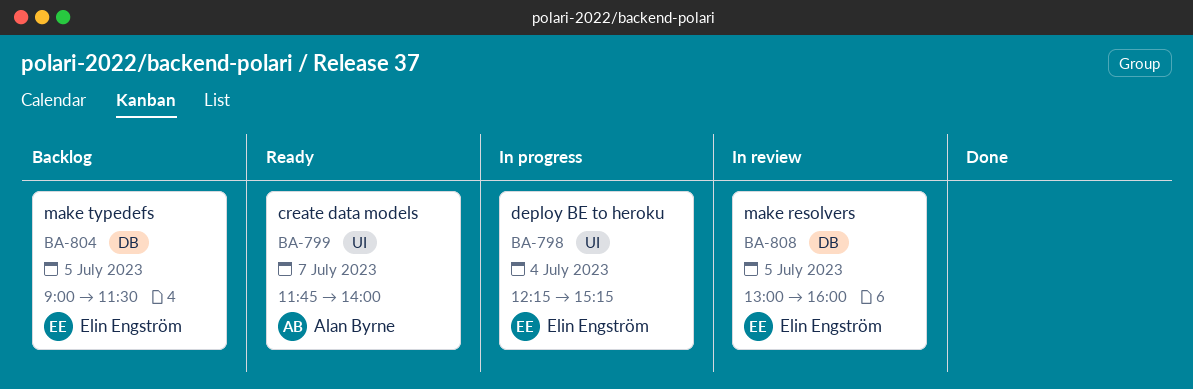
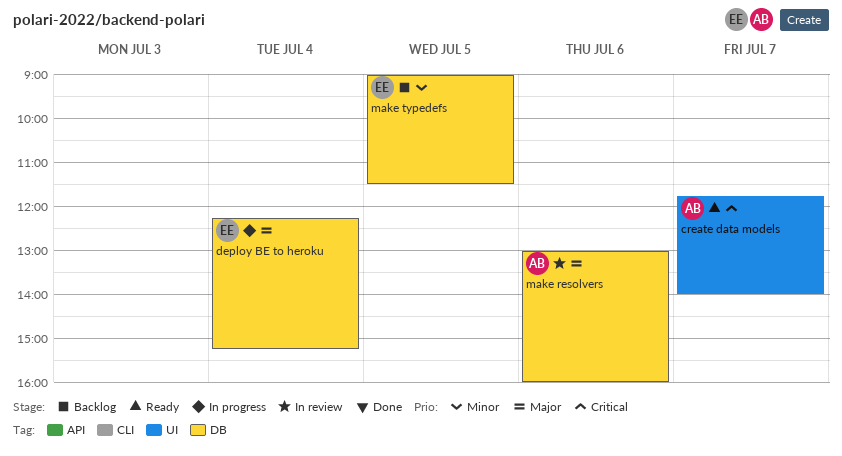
deploy BE to heroku, label: UI -> DB
make resolvers, owner: Elin Engström -> Alan Byrne
make resolvers, day: Jul 5 -> Jul 6

